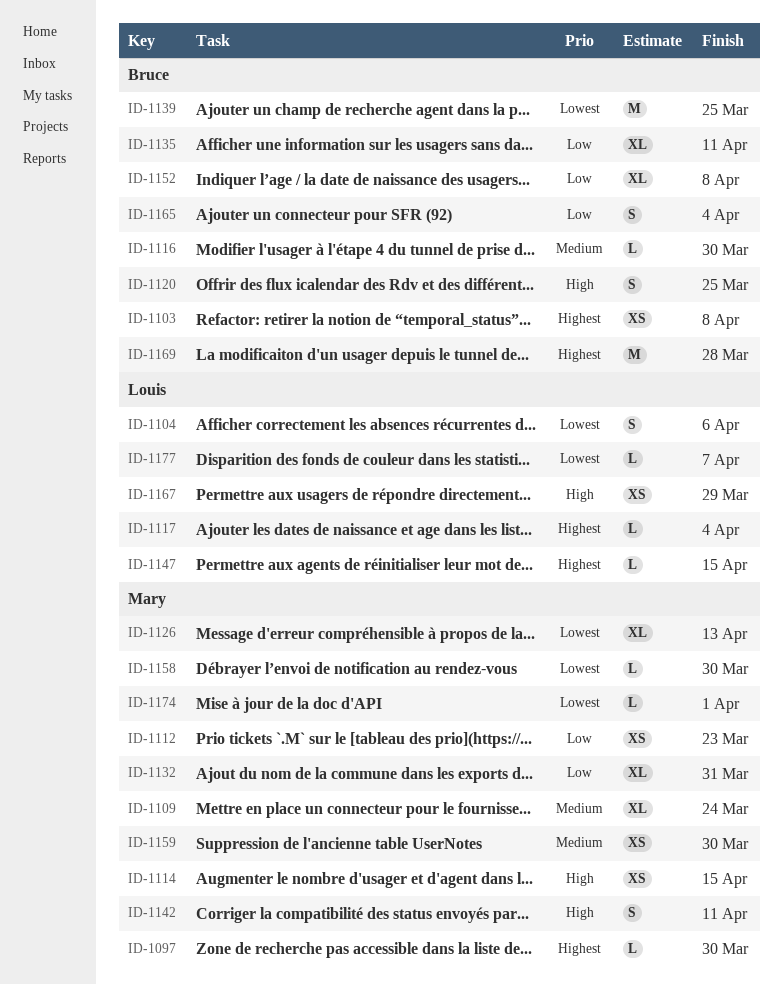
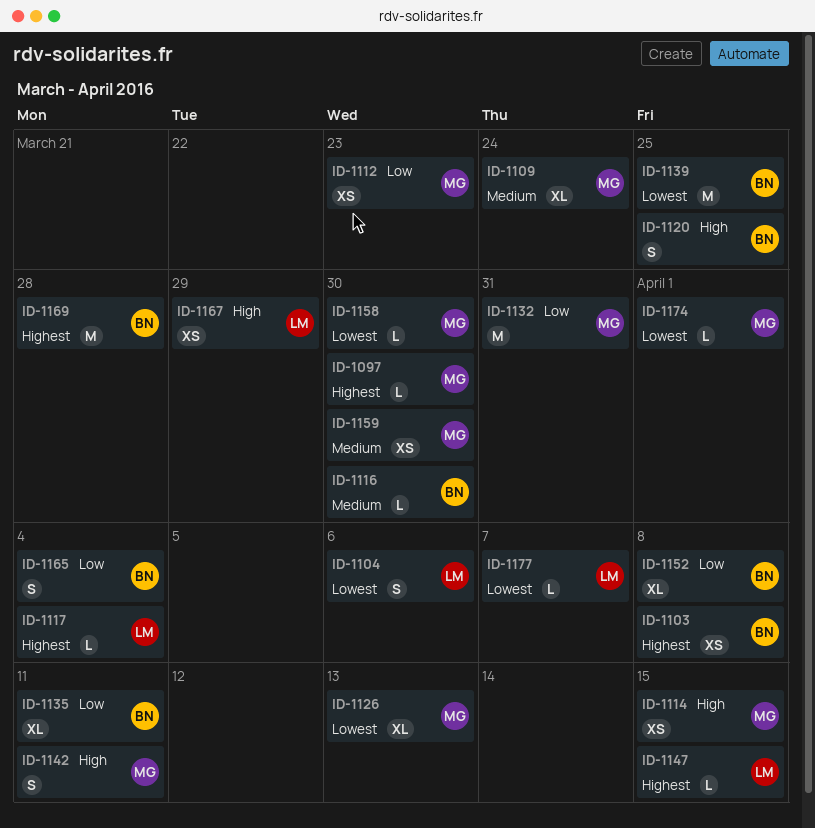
ID-1132, estimate: XL -> M

